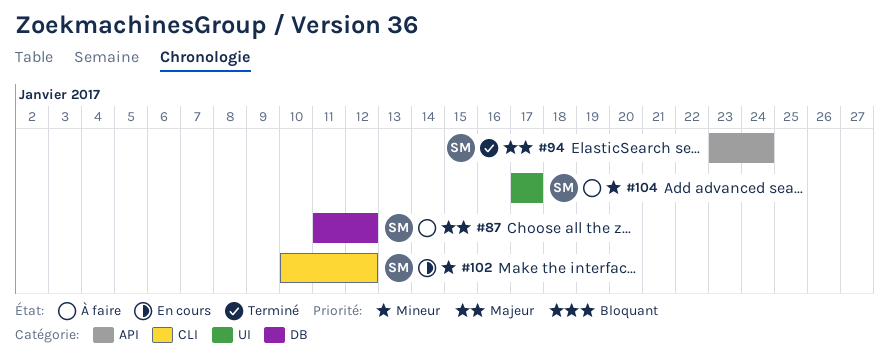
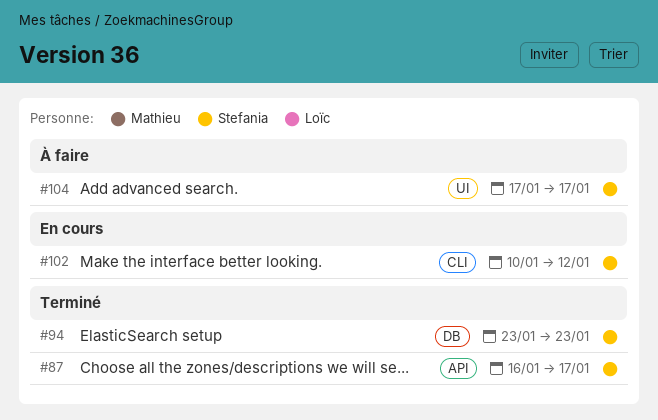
#87, status: À faire -> Terminé
#87, label: DB -> API
#87, start: Jan 11 -> Jan 16
#87, due: Jan 12 -> Jan 17
#94, label: API -> DB
#94, due: Jan 24 -> Jan 23

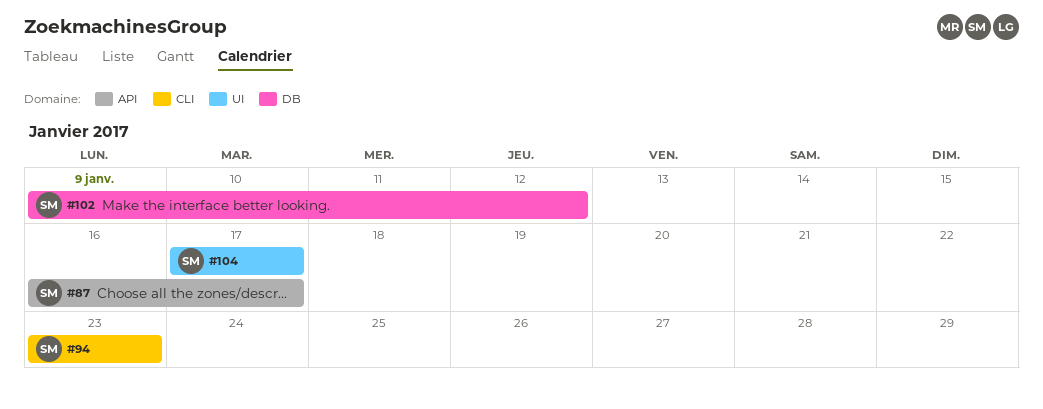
#94, label: DB -> CLI
#102, label: CLI -> DB
#102, start: Jan 10 -> Jan 9

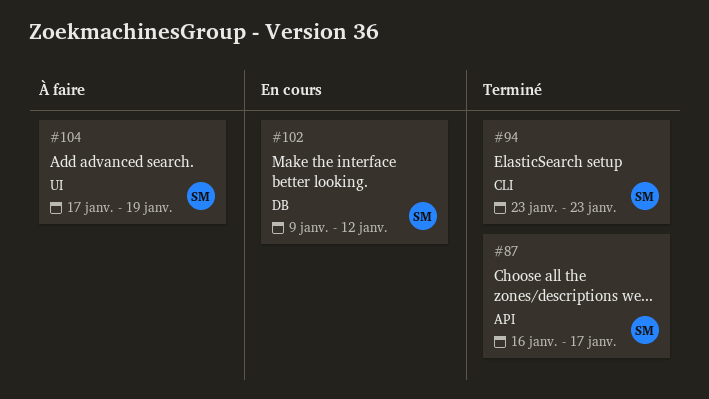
#104, due: Jan 17 -> Jan 19

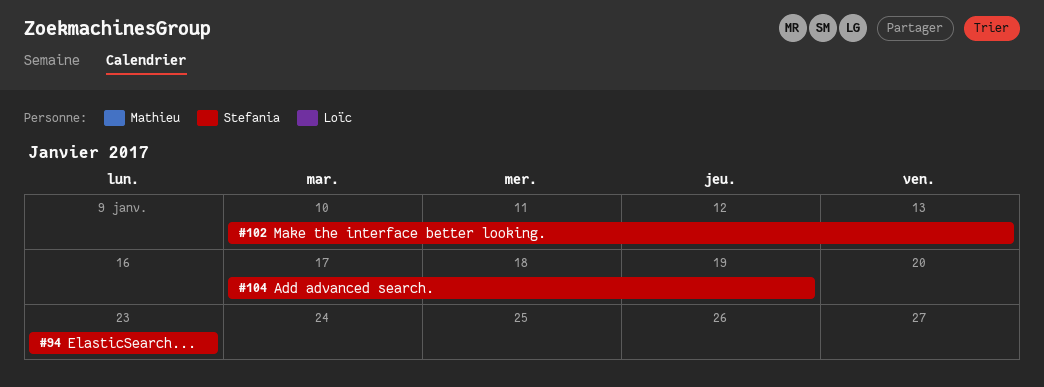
#87: present -> none
#102, start: Jan 9 -> Jan 10
#102, due: Jan 12 -> Jan 13

